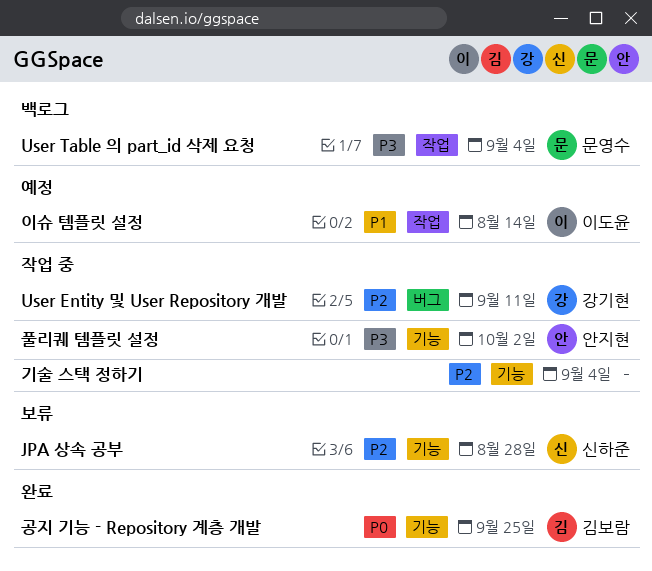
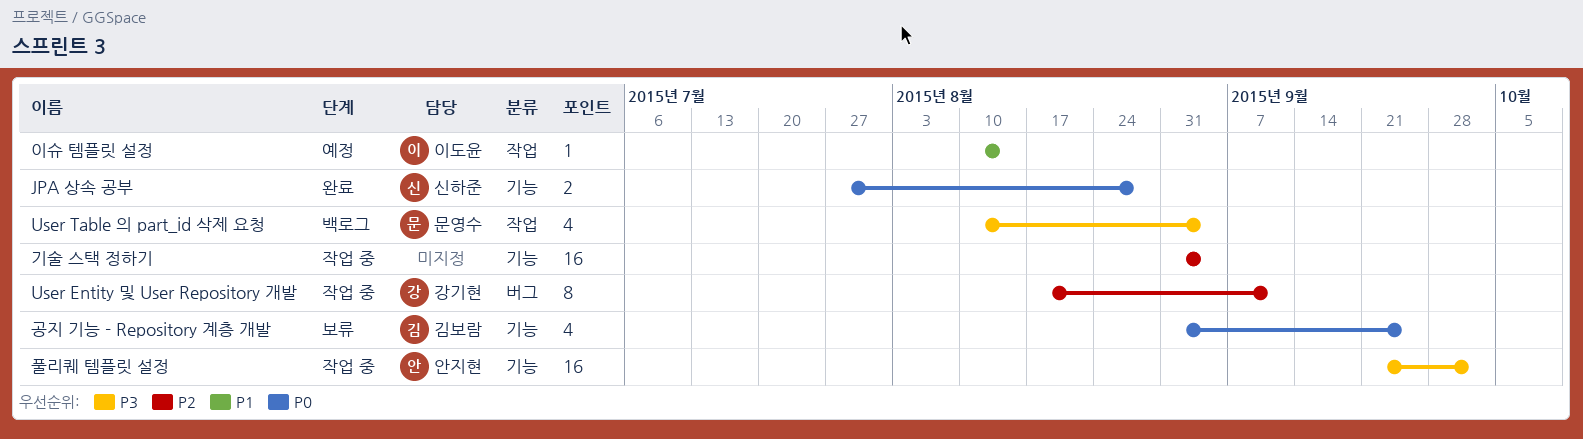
JPA 상속 공부, status: 보류 -> 완료
JPA 상속 공부, priority: P2 -> P0
공지 기능 - Repository 계층 개발, status: 완료 -> 보류

